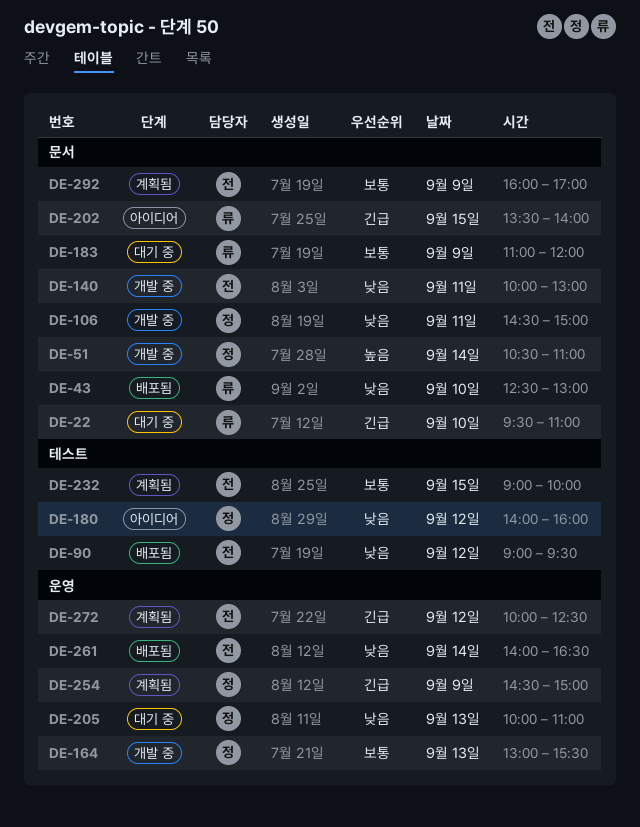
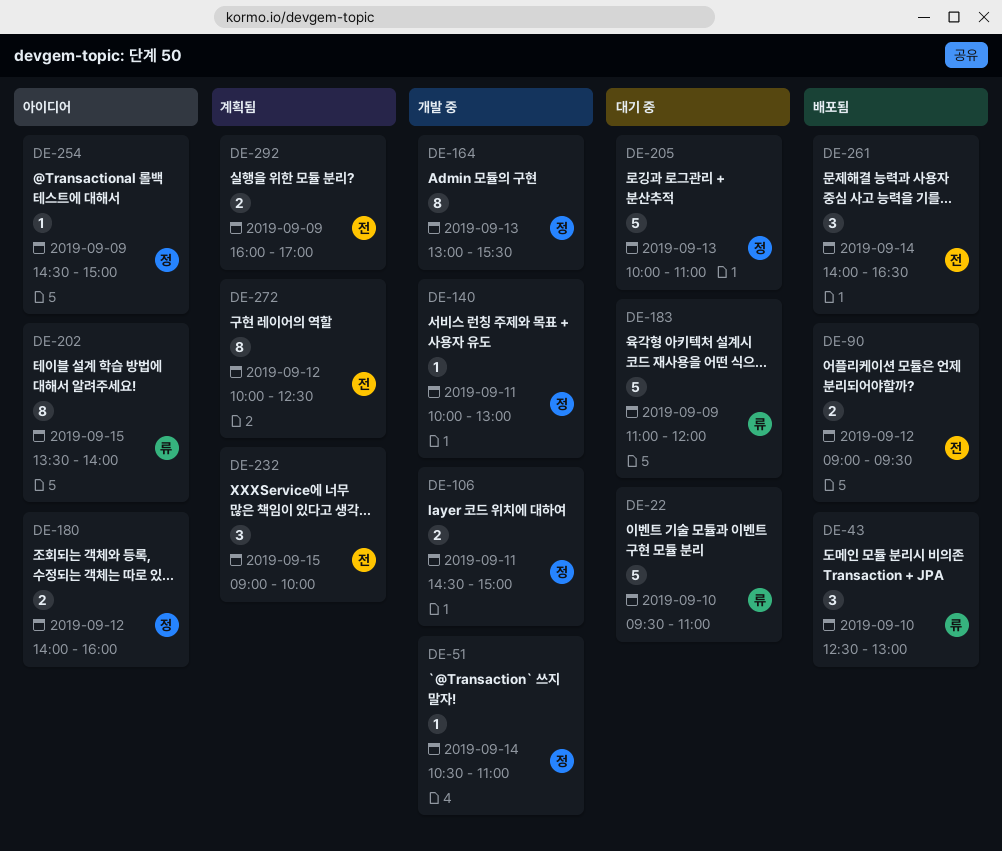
DE-140, owner: 전 -> 정
DE-254, status: 계획됨 -> 아이디어

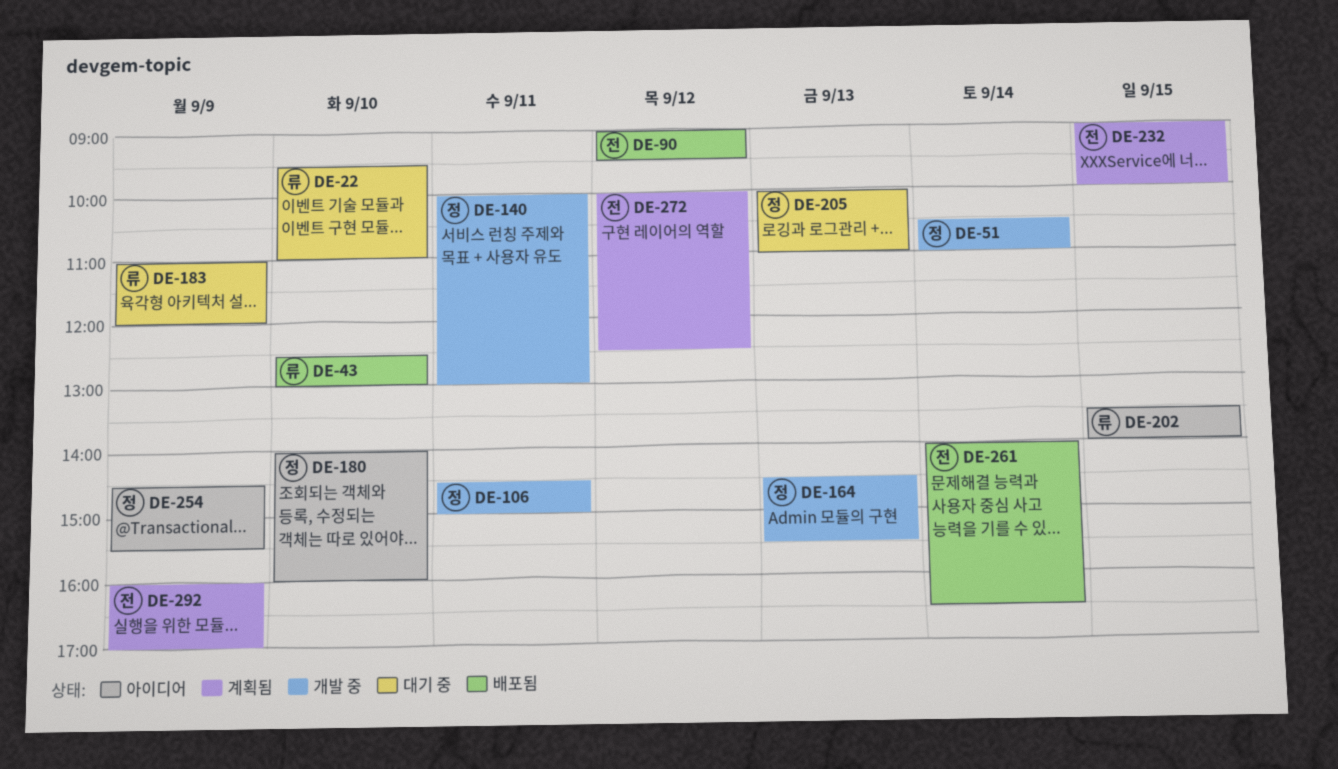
DE-164, begins: 13:00 -> 14:30
DE-180, day: Sep 12 -> Sep 10
DE-254, ends: 15:00 -> 15:30

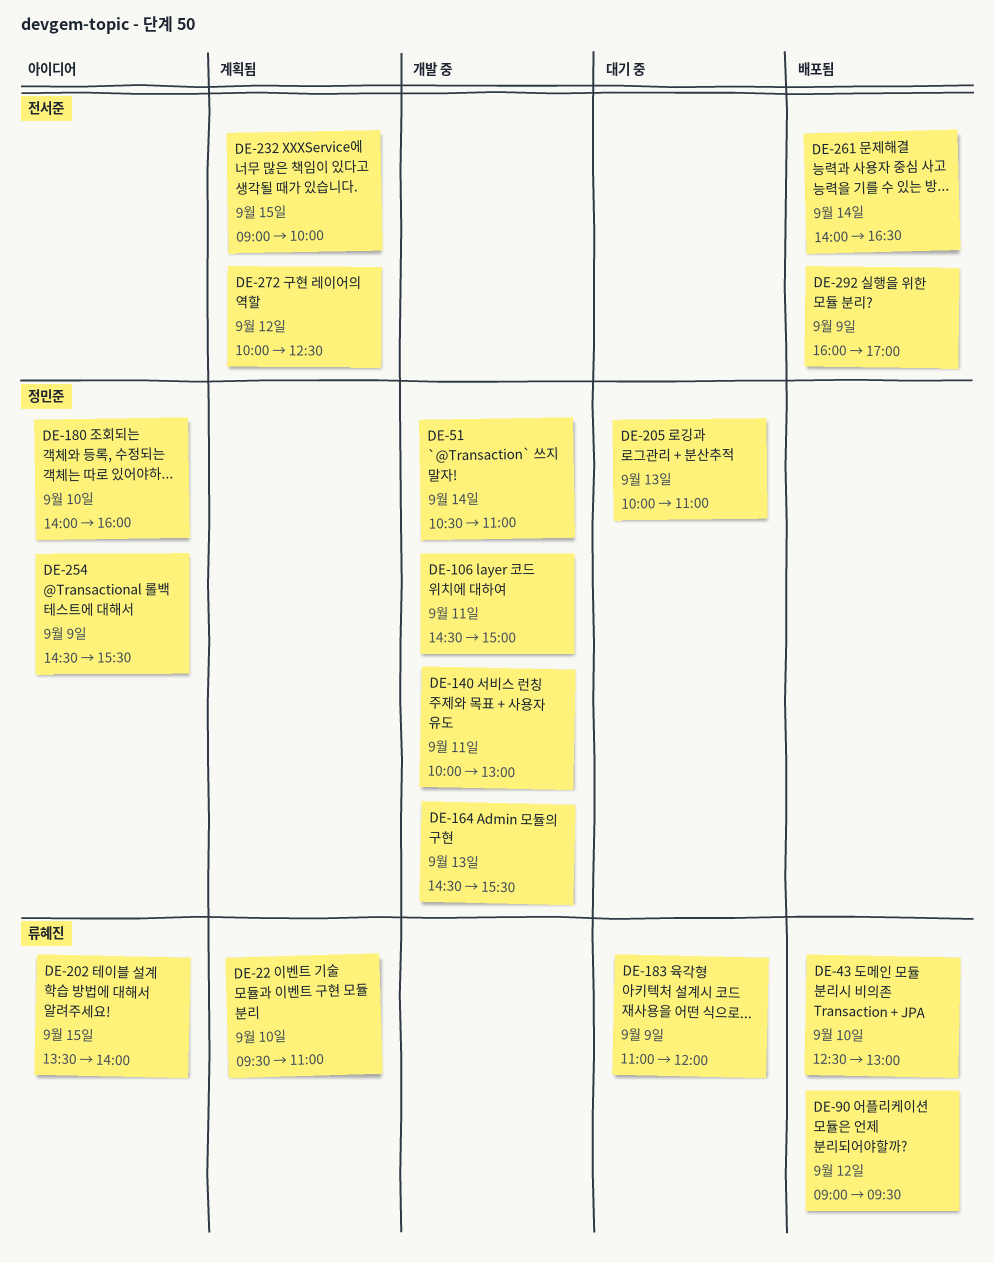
DE-22, status: 대기 중 -> 계획됨
DE-90, owner: 전서준 -> 류혜진
DE-292, status: 계획됨 -> 배포됨

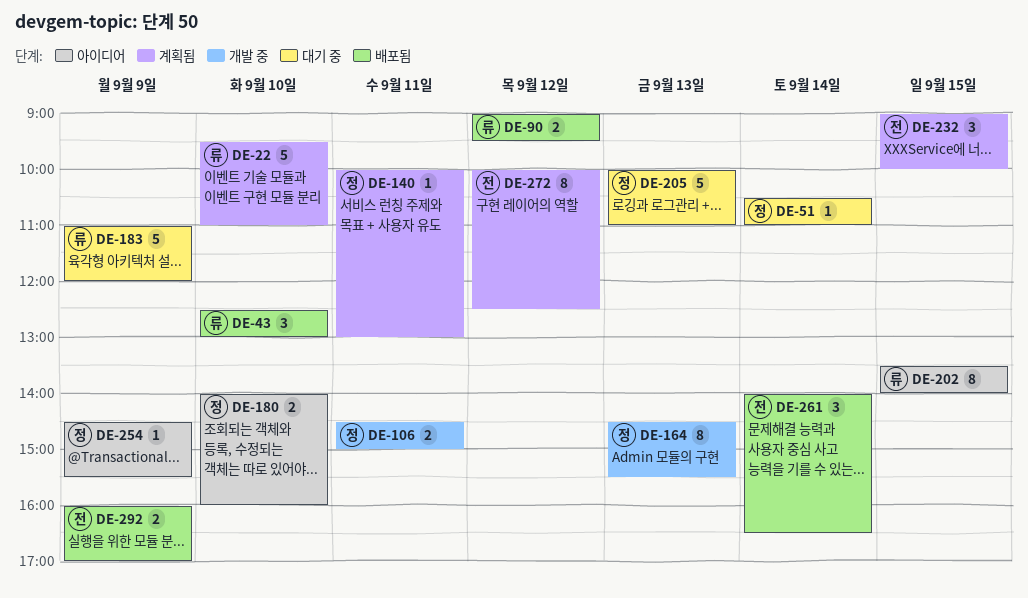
DE-51, status: 개발 중 -> 대기 중
DE-140, status: 개발 중 -> 계획됨

